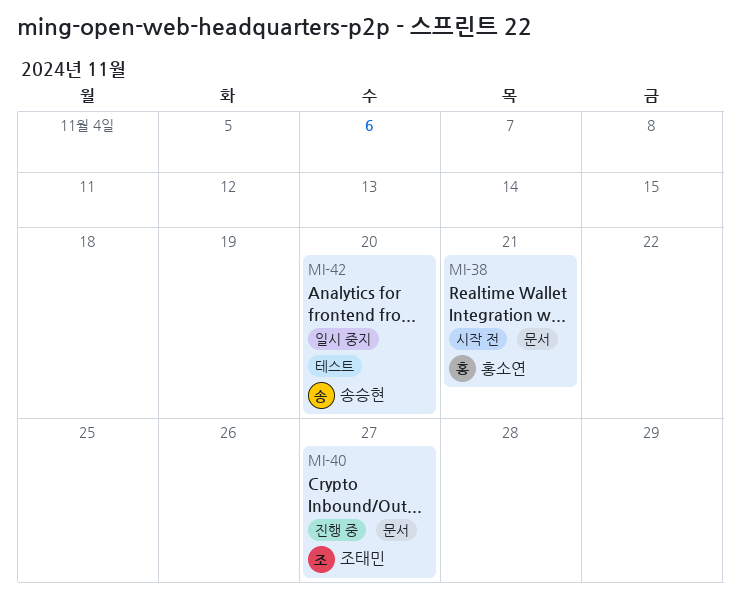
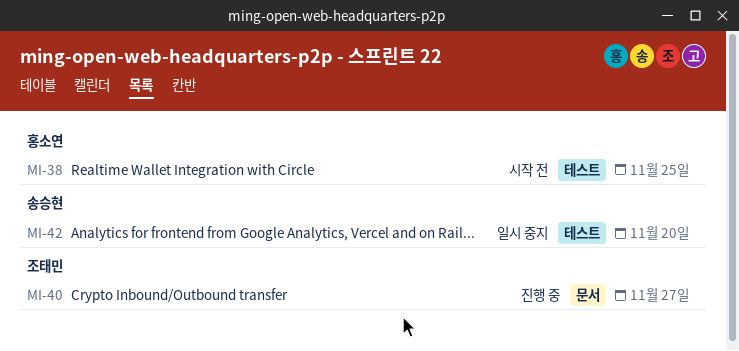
MI-38, label: 문서 -> 테스트
MI-38, due: Nov 21 -> Nov 25

